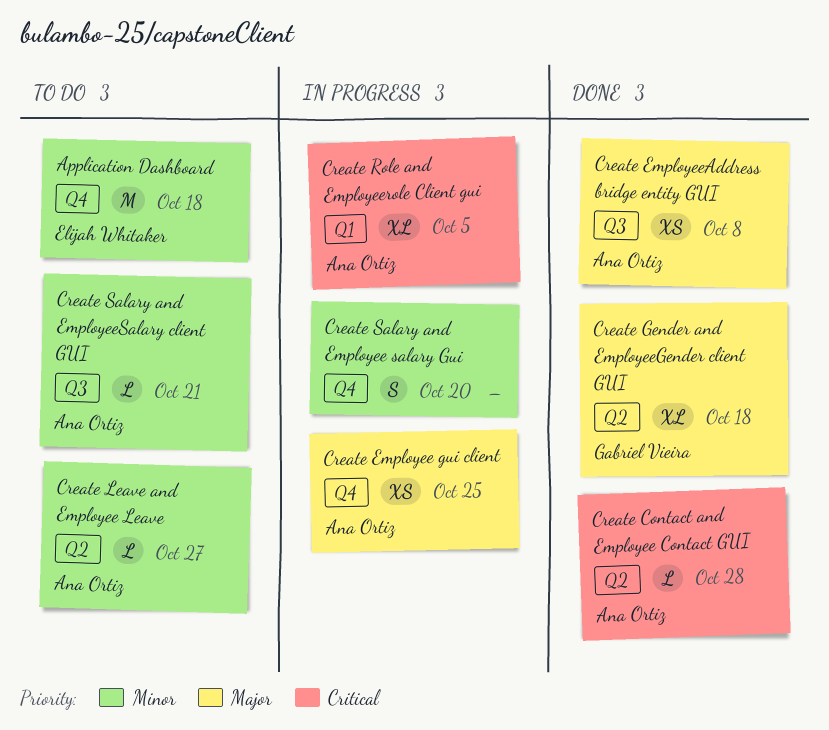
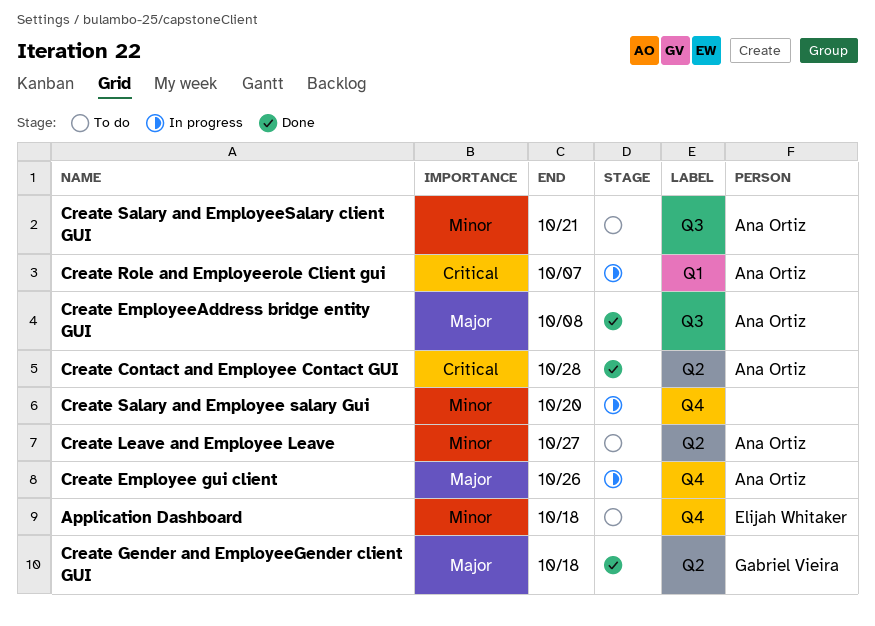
Create Employee gui client, due: Oct 25 -> Oct 26
Create Role and Employeerole Client gui, due: Oct 5 -> Oct 7

